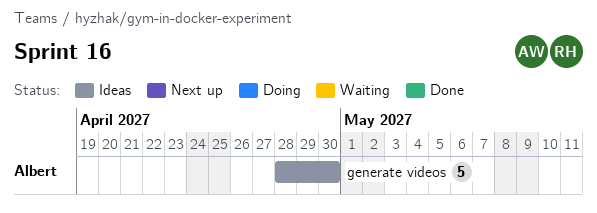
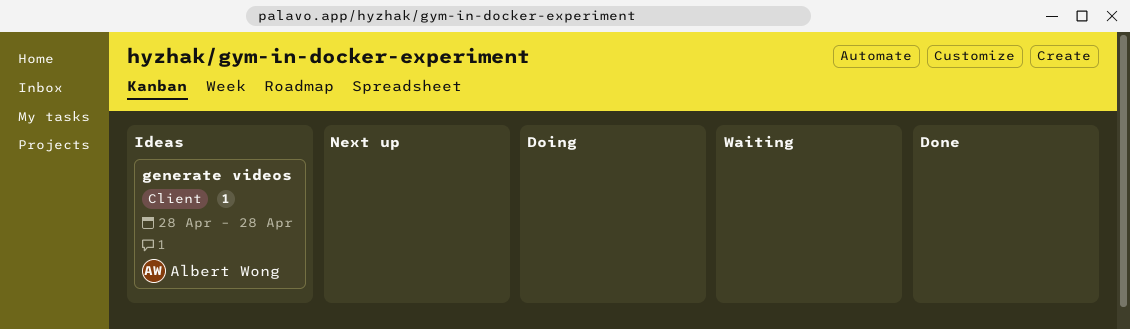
generate videos, estimate: 5 -> 1
generate videos, due: Apr 30 -> Apr 28

